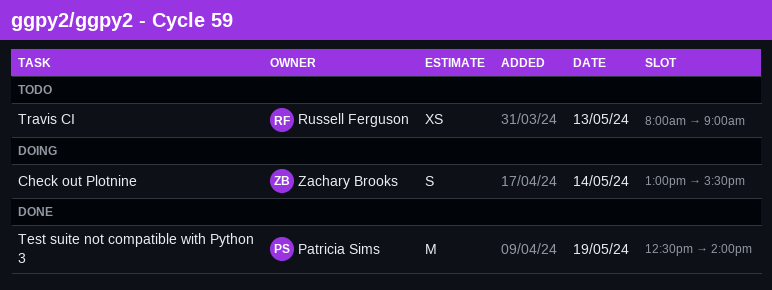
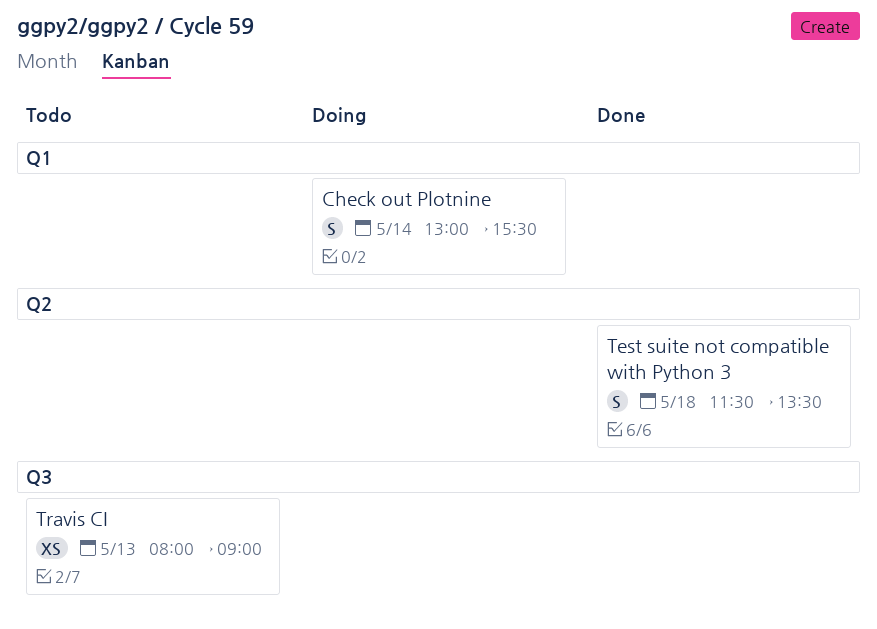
Test suite not compatible with Python 3, estimate: M -> S
Test suite not compatible with Python 3, day: May 19 -> May 18
Test suite not compatible with Python 3, begins: 12:30 -> 11:30
Test suite not compatible with Python 3, ends: 14:00 -> 13:30

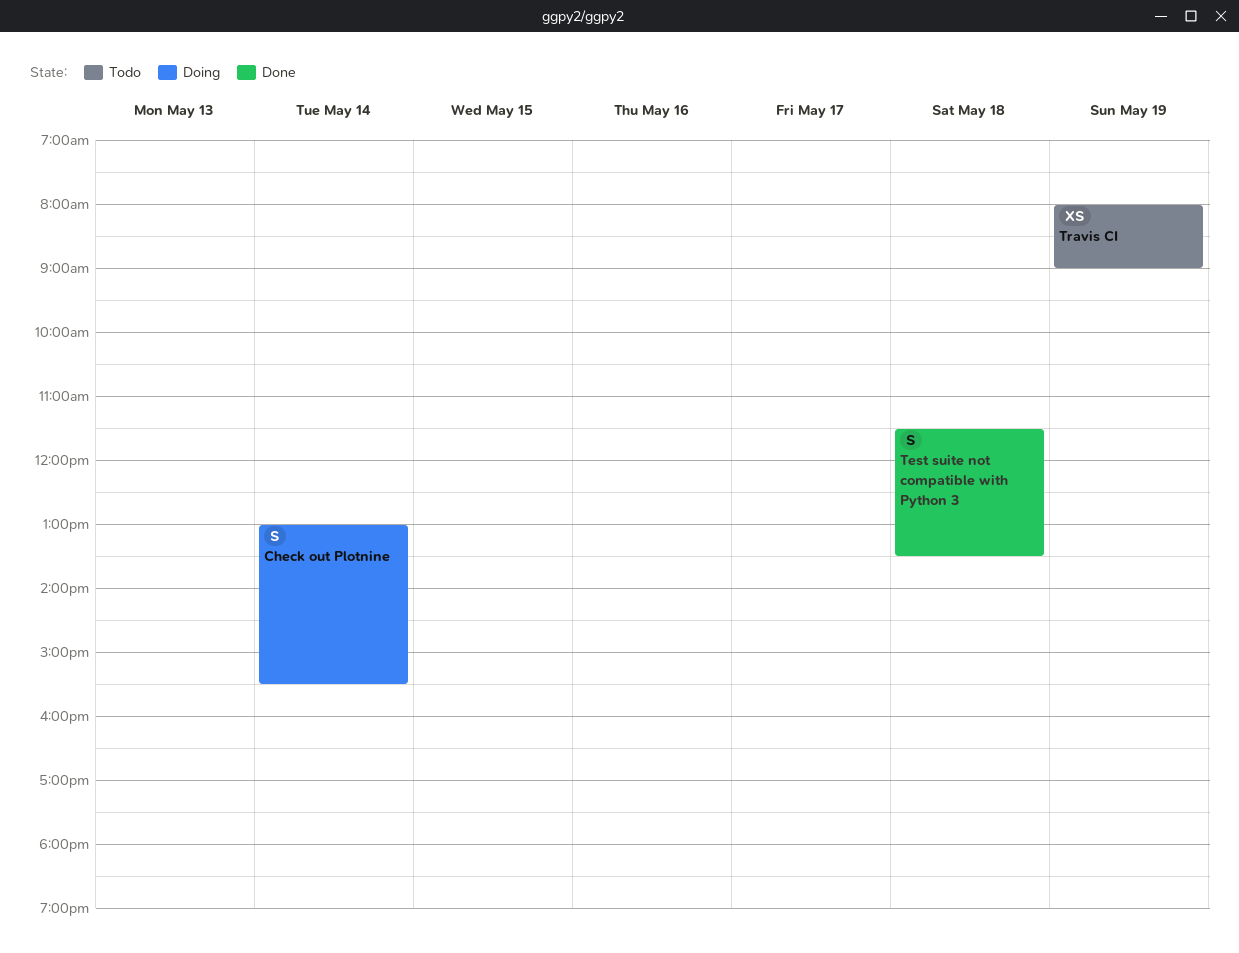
Travis CI, day: May 13 -> May 19

